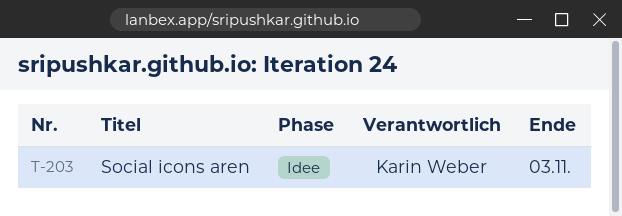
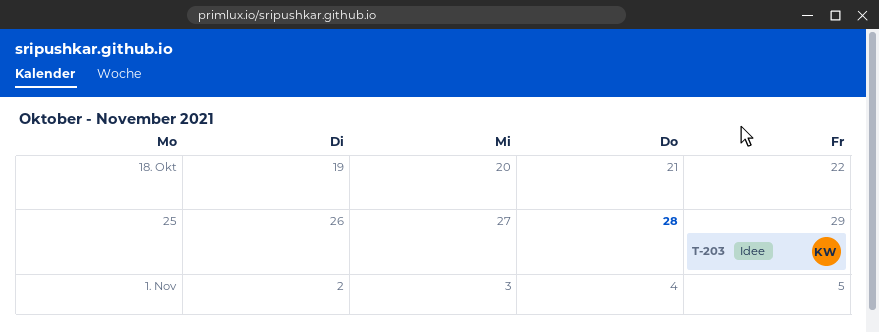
T-203, due: Nov 3 -> Oct 29

